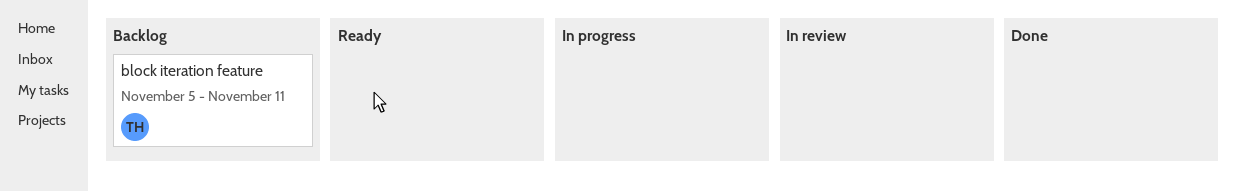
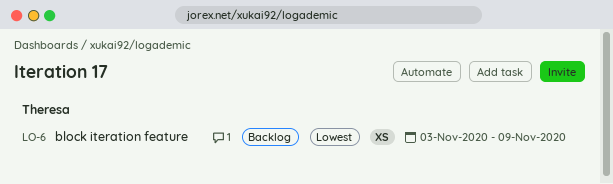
block iteration feature, start: Nov 5 -> Nov 3
block iteration feature, due: Nov 11 -> Nov 9

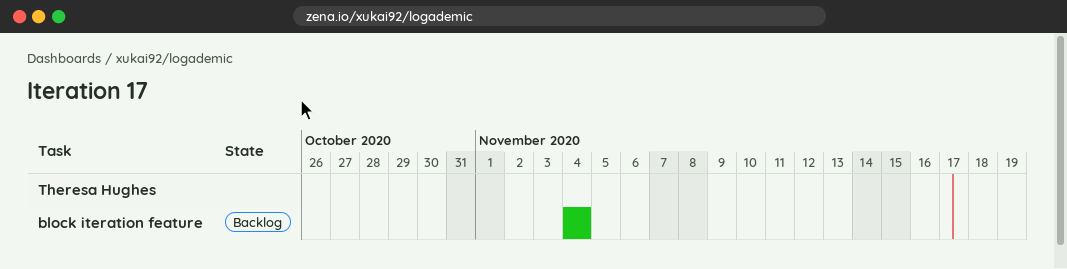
block iteration feature, start: Nov 3 -> Nov 4
block iteration feature, due: Nov 9 -> Nov 4

